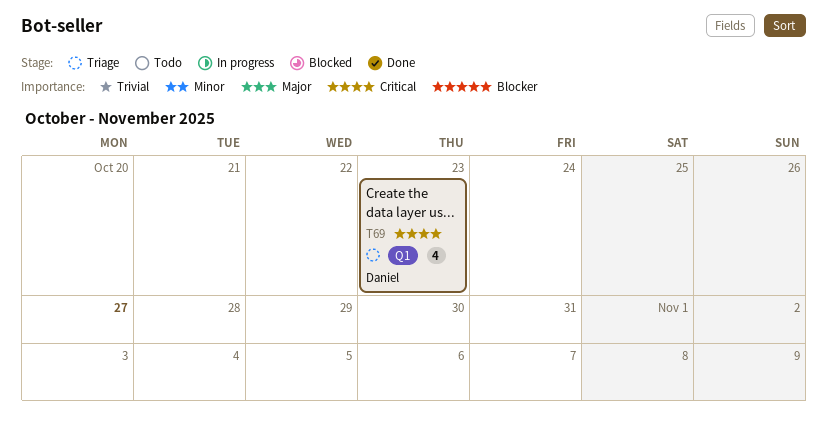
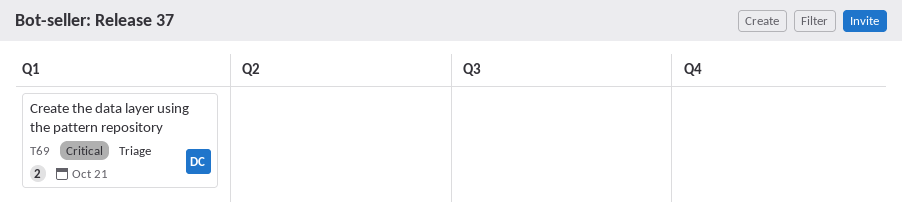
T69, estimate: 4 -> 2
T69, due: Oct 23 -> Oct 21

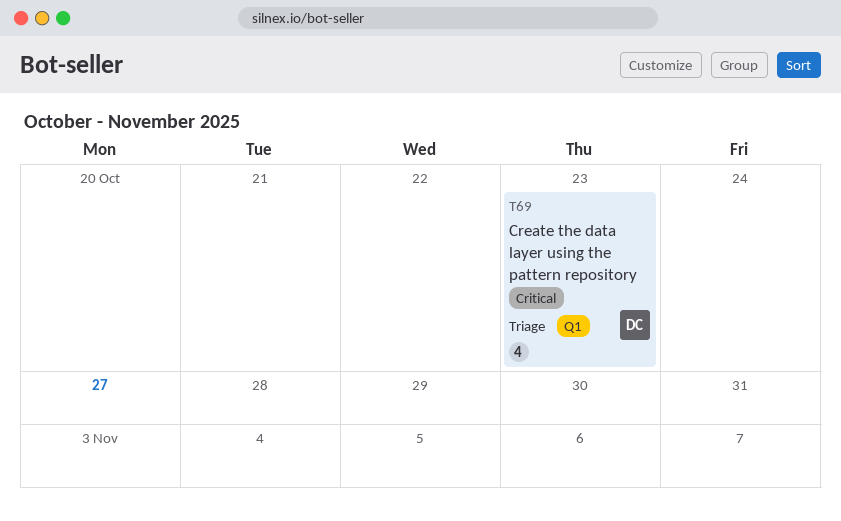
T69, estimate: 2 -> 4
T69, due: Oct 21 -> Oct 23

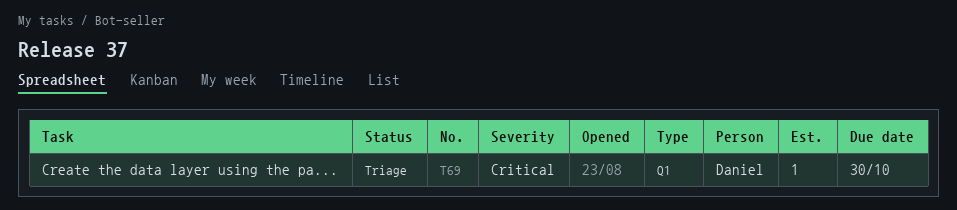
T69, estimate: 4 -> 1
T69, due: Oct 23 -> Oct 30

